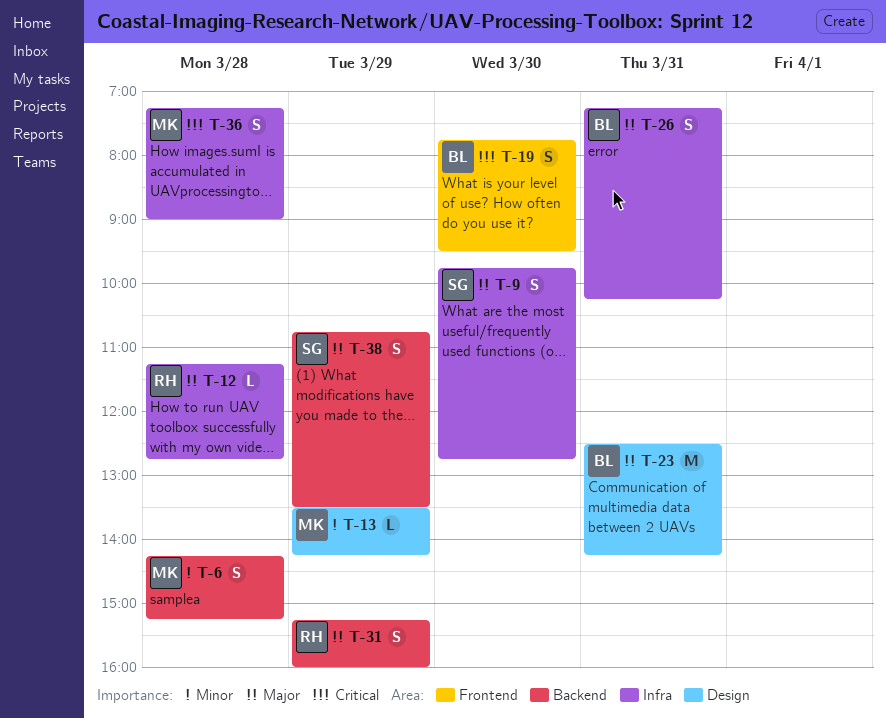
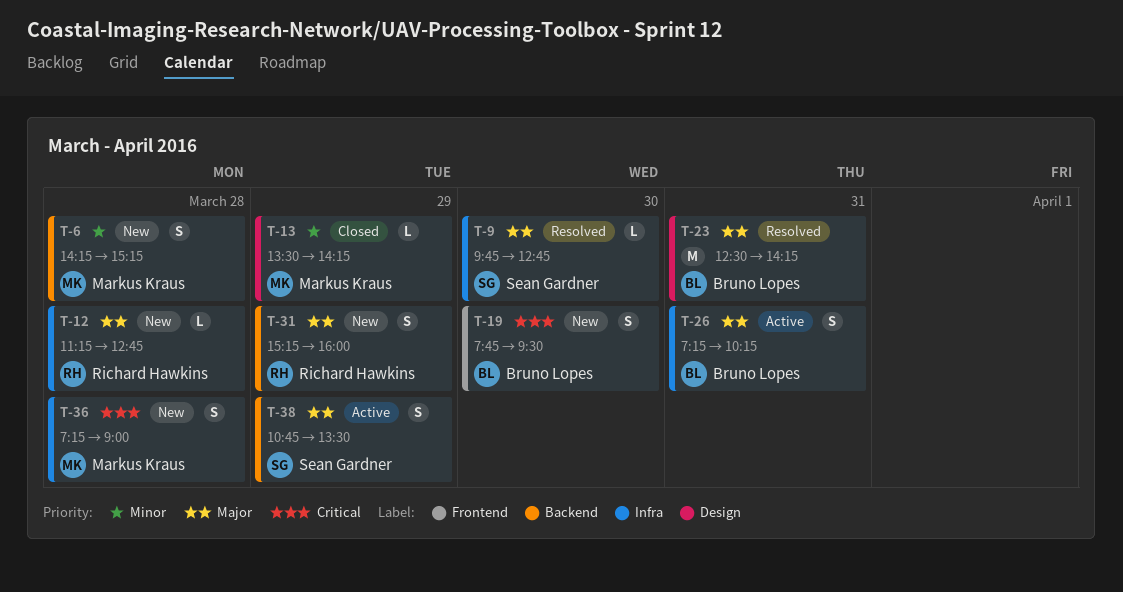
T-9, estimate: S -> L

